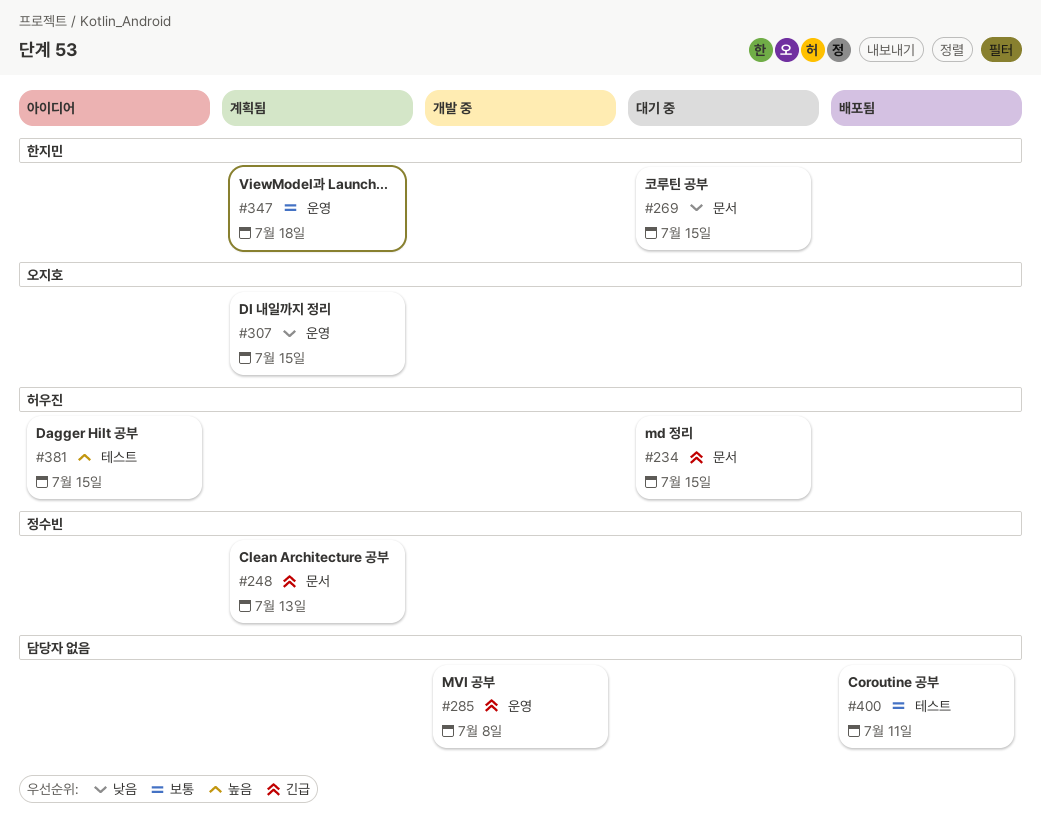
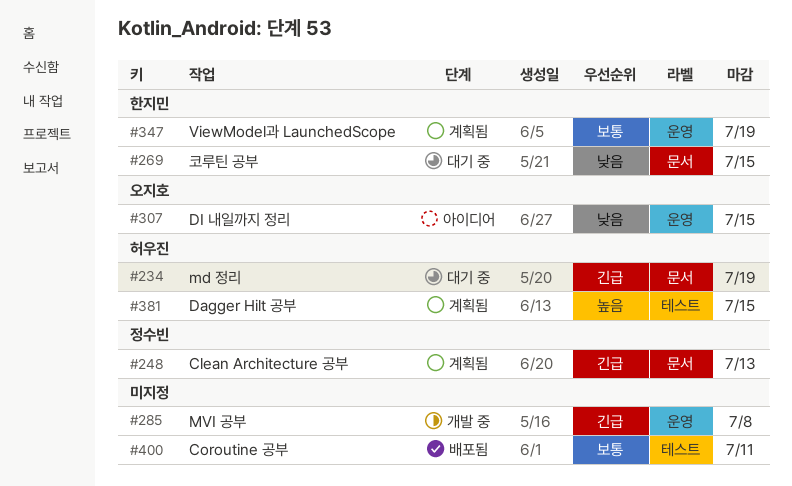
#234, due: Jul 15 -> Jul 19
#307, status: 계획됨 -> 아이디어
#347, due: Jul 18 -> Jul 19
#381, status: 아이디어 -> 계획됨

